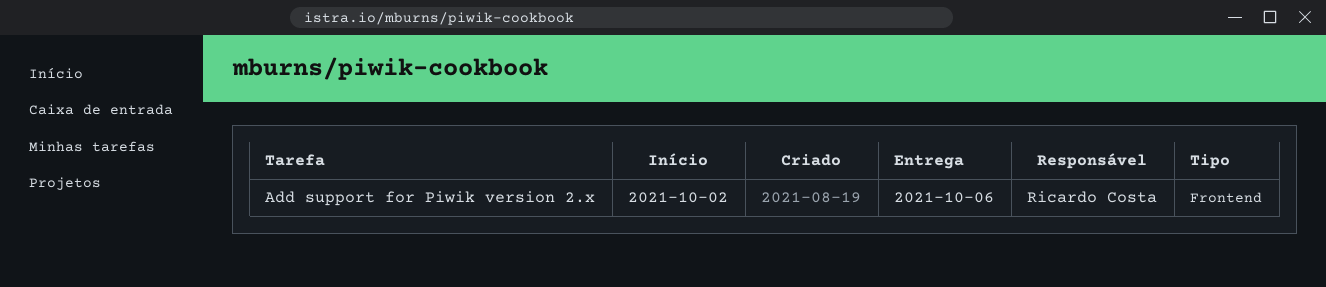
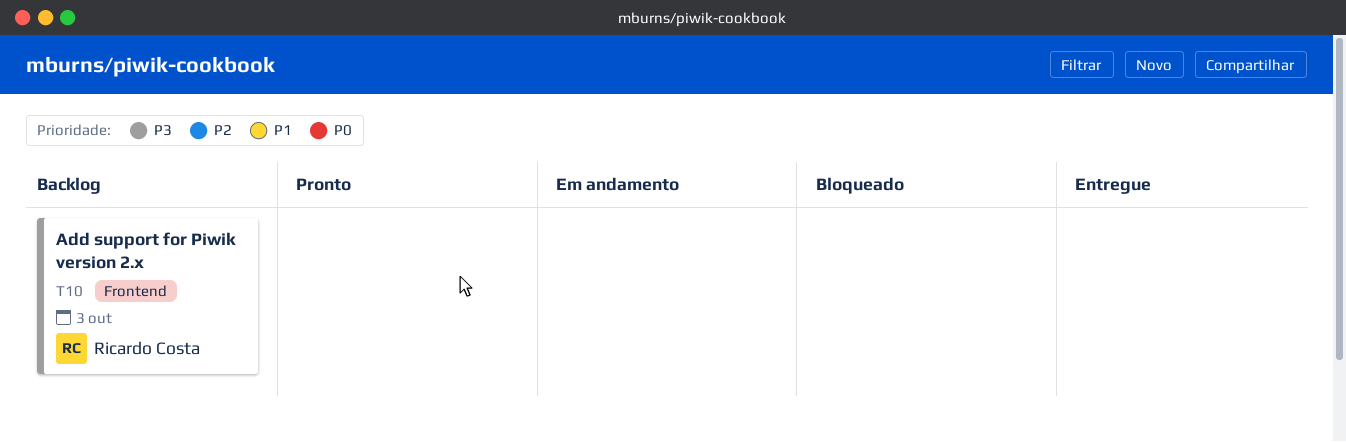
Add support for Piwik version 2.x, due: Oct 6 -> Oct 3

